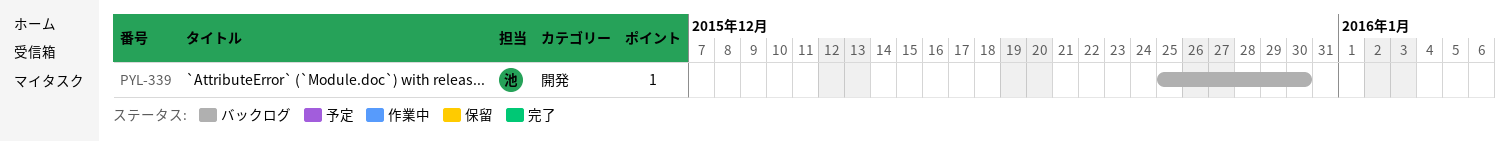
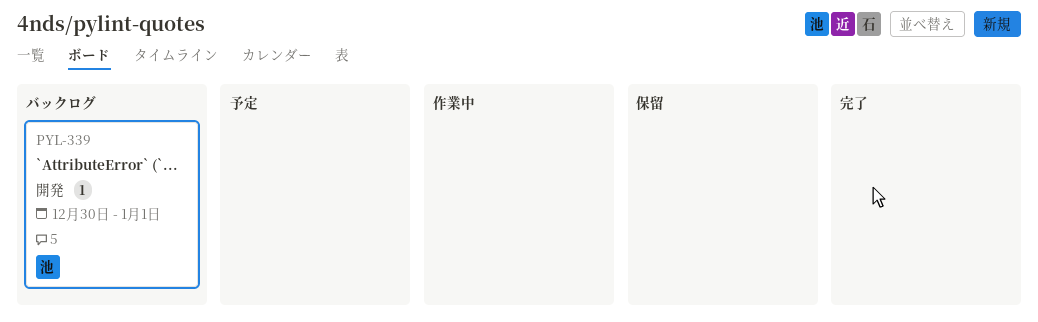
PYL-339, start: Dec 25 -> Dec 30
PYL-339, due: Dec 30 -> Jan 1

